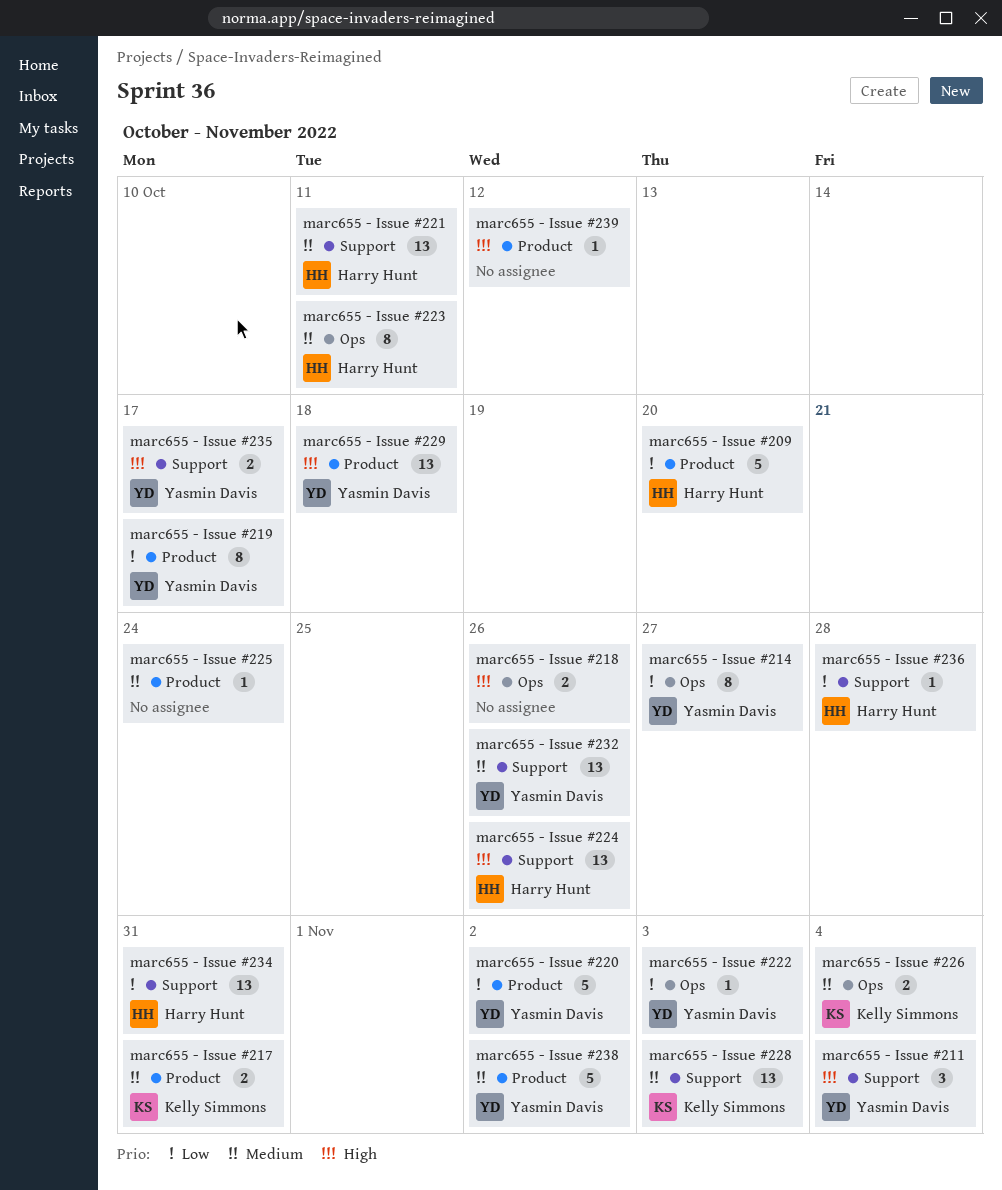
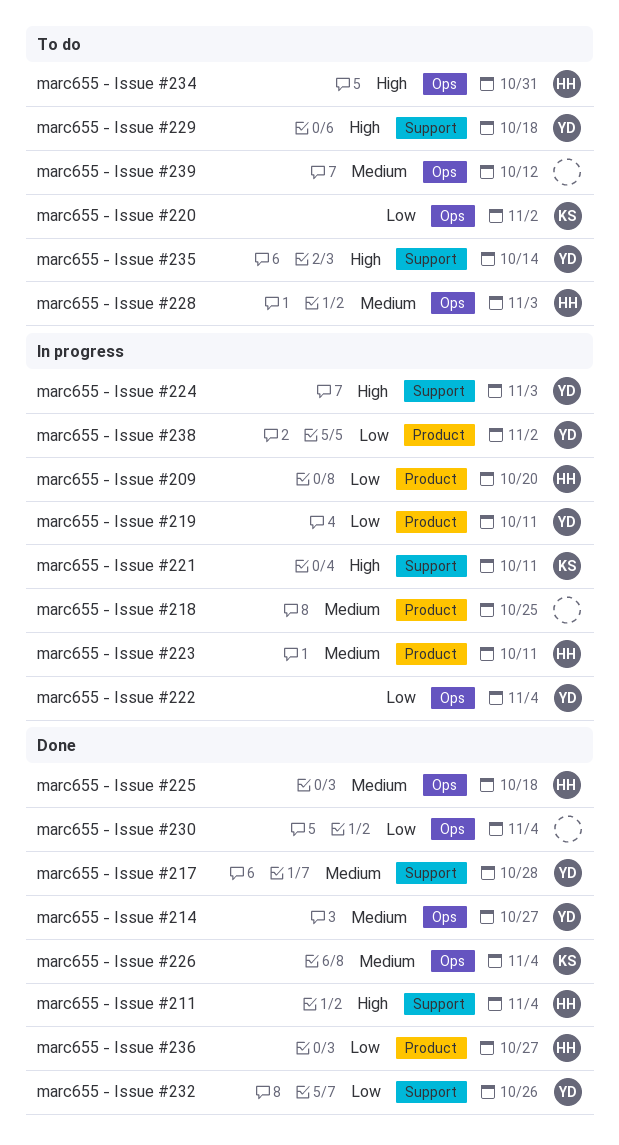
marc655 - Issue #211, owner: Yasmin Davis -> Harry Hunt
marc655 - Issue #214, priority: Low -> Medium
marc655 - Issue #217, owner: Kelly Simmons -> Yasmin Davis
marc655 - Issue #217, label: Product -> Support
marc655 - Issue #217, due: Oct 31 -> Oct 28
marc655 - Issue #218, priority: High -> Medium
marc655 - Issue #218, label: Ops -> Product
marc655 - Issue #218, due: Oct 26 -> Oct 25
marc655 - Issue #219, due: Oct 17 -> Oct 11
marc655 - Issue #220, owner: Yasmin Davis -> Kelly Simmons
marc655 - Issue #220, label: Product -> Ops
marc655 - Issue #221, owner: Harry Hunt -> Kelly Simmons
marc655 - Issue #221, priority: Medium -> High
marc655 - Issue #222, due: Nov 3 -> Nov 4
marc655 - Issue #223, label: Ops -> Product
marc655 - Issue #224, owner: Harry Hunt -> Yasmin Davis
marc655 - Issue #224, due: Oct 26 -> Nov 3
marc655 - Issue #225, owner: none -> Harry Hunt
marc655 - Issue #225, label: Product -> Ops
marc655 - Issue #225, due: Oct 24 -> Oct 18
marc655 - Issue #228, owner: Kelly Simmons -> Harry Hunt
marc655 - Issue #228, label: Support -> Ops
marc655 - Issue #229, label: Product -> Support
marc655 - Issue #230: none -> present
marc655 - Issue #232, priority: Medium -> Low
marc655 - Issue #234, priority: Low -> High
marc655 - Issue #234, label: Support -> Ops
marc655 - Issue #235, due: Oct 17 -> Oct 14
marc655 - Issue #236, label: Support -> Product
marc655 - Issue #236, due: Oct 28 -> Oct 27
marc655 - Issue #238, priority: Medium -> Low
marc655 - Issue #239, priority: High -> Medium
marc655 - Issue #239, label: Product -> Ops

